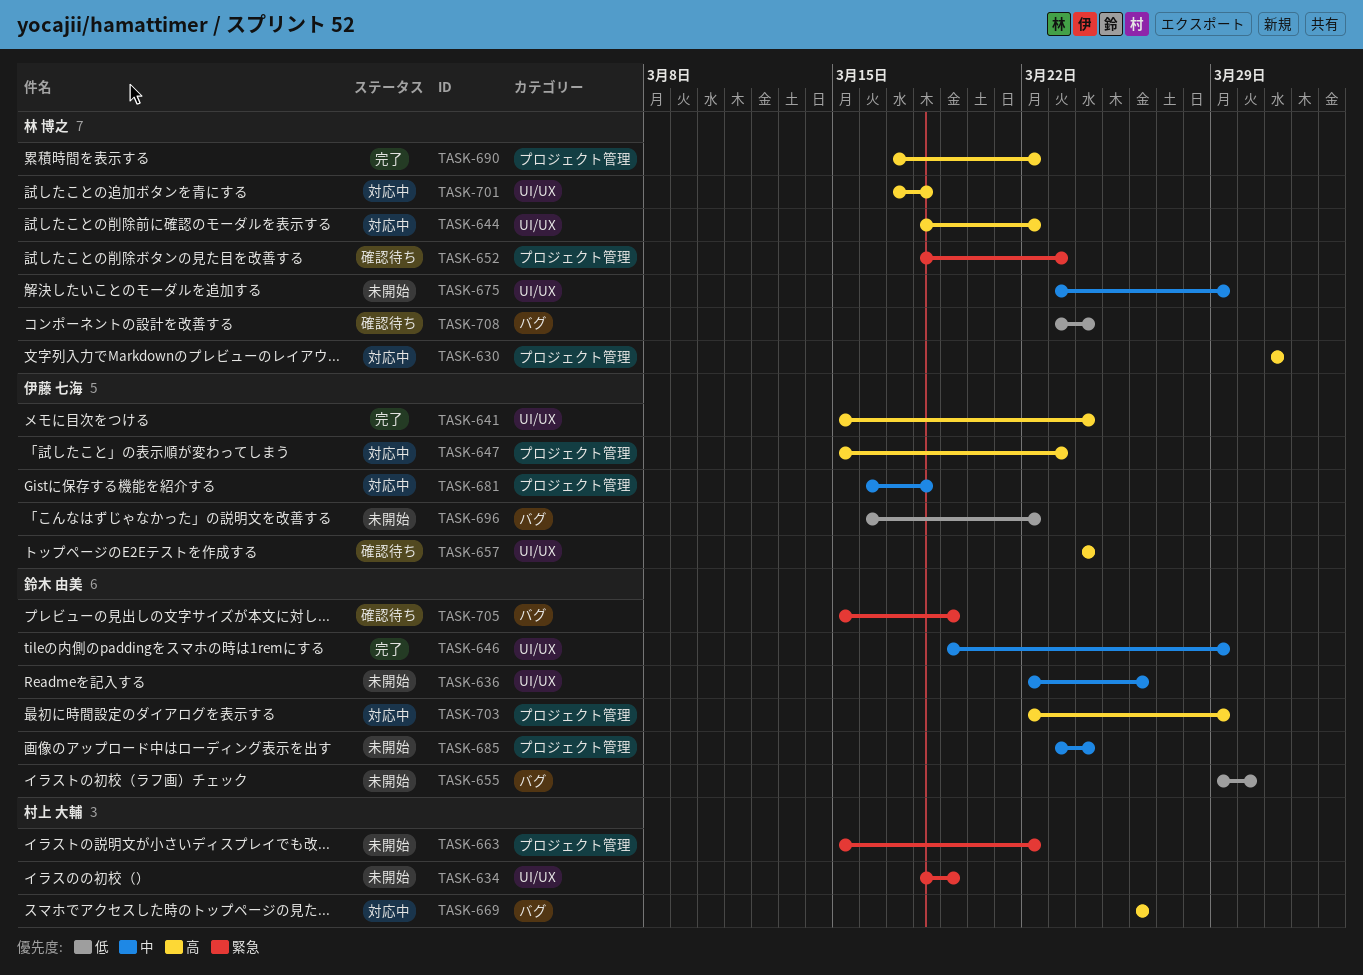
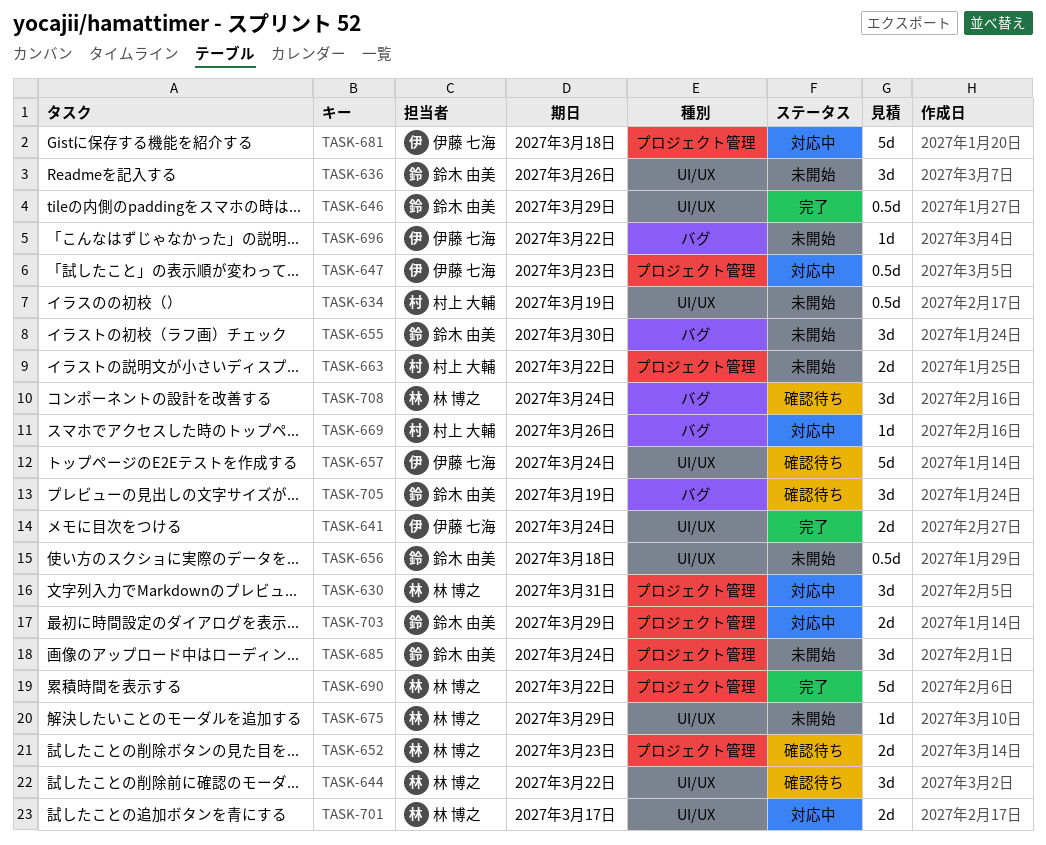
TASK-644, status: 対応中 -> 確認待ち
TASK-656: none -> present
TASK-701, due: Mar 18 -> Mar 17

